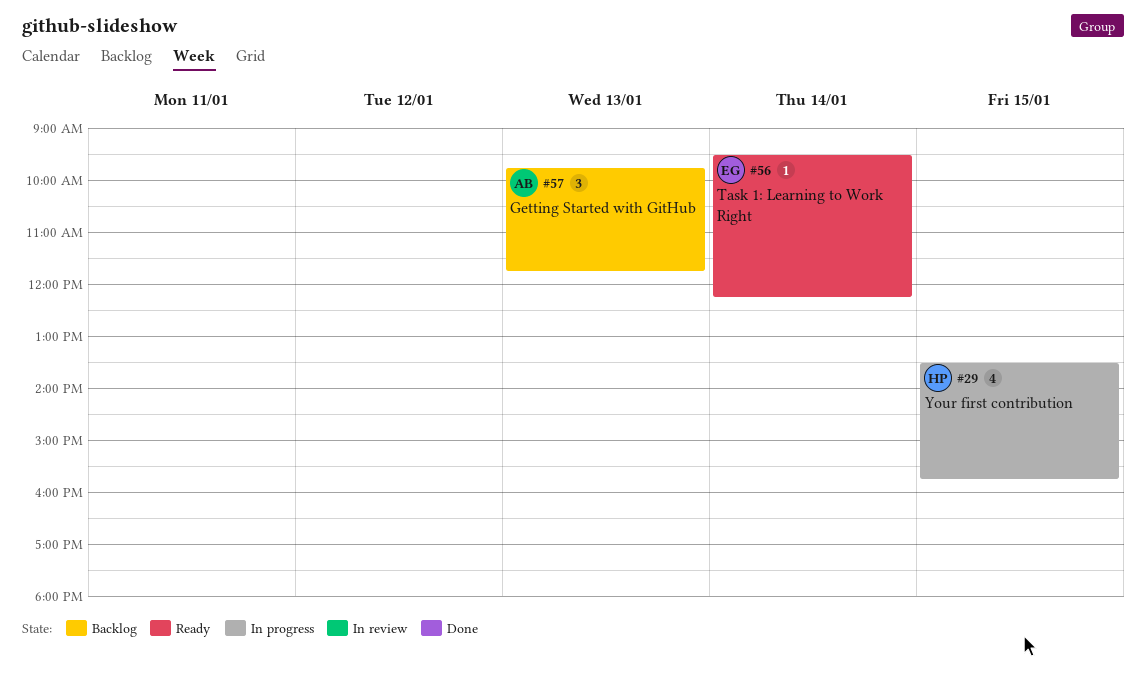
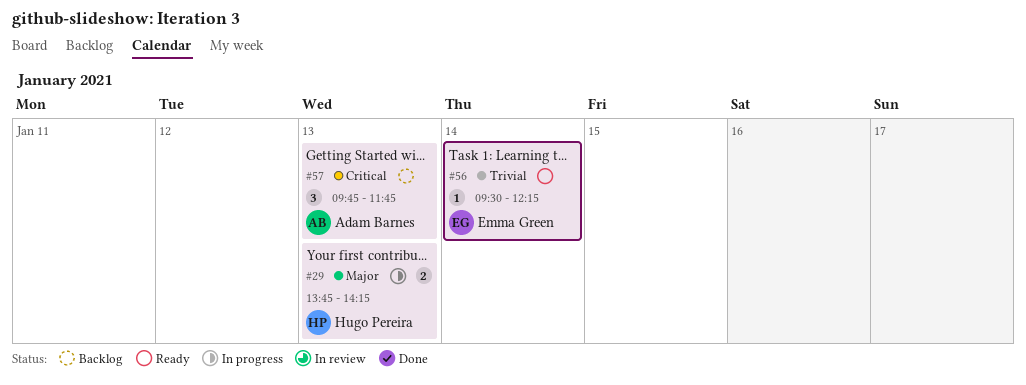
#29, estimate: 4 -> 2
#29, day: Jan 15 -> Jan 13
#29, begins: 13:30 -> 13:45
#29, ends: 15:45 -> 14:15

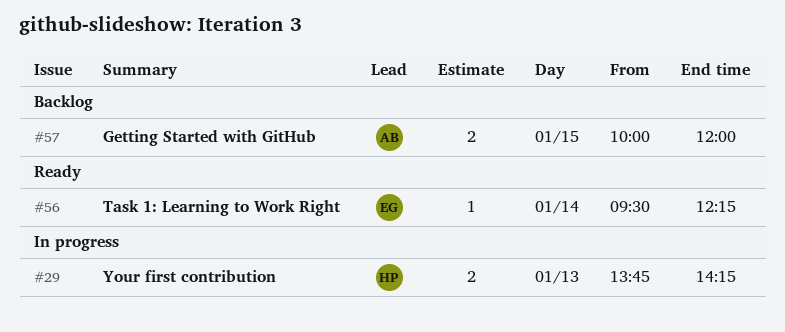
#57, estimate: 3 -> 2
#57, day: Jan 13 -> Jan 15
#57, begins: 09:45 -> 10:00
#57, ends: 11:45 -> 12:00

